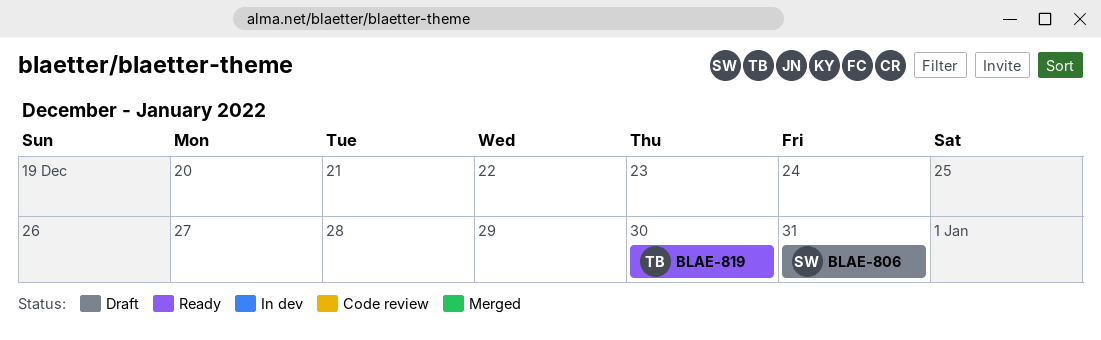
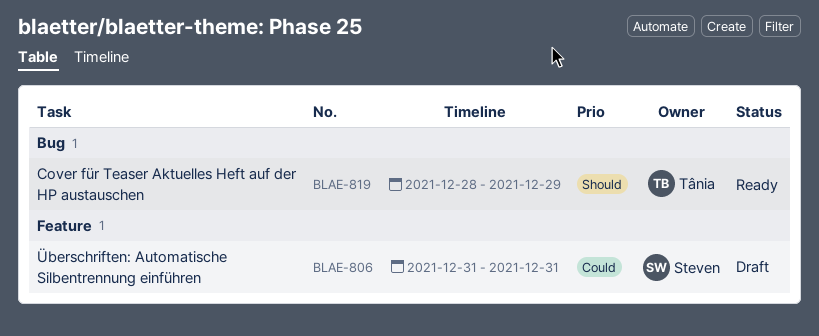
BLAE-819, start: Dec 30 -> Dec 28
BLAE-819, due: Dec 30 -> Dec 29

